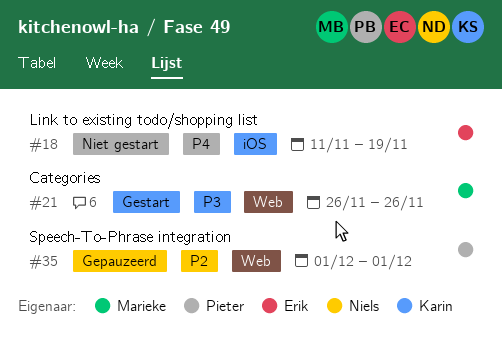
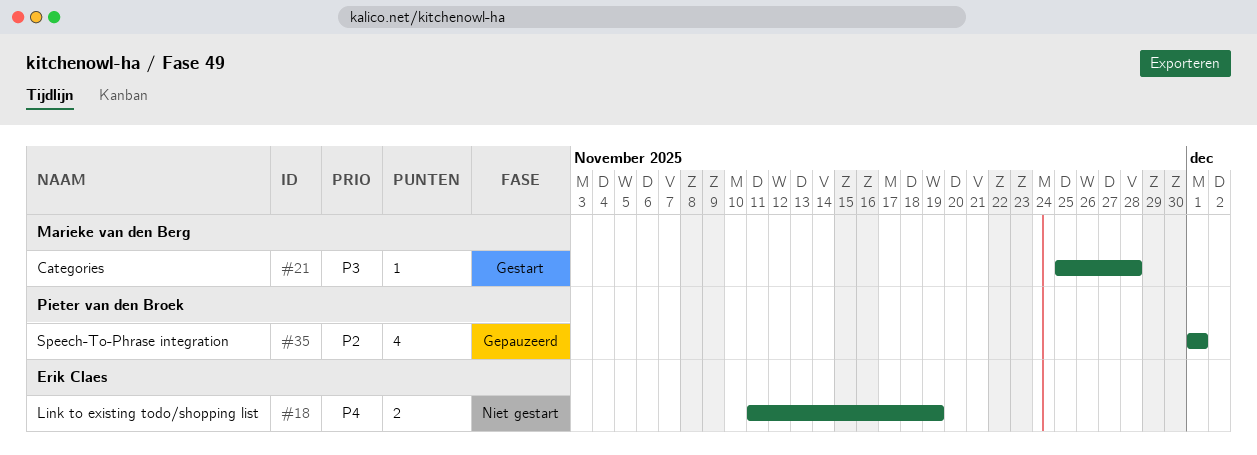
#21, start: Nov 26 -> Nov 25
#21, due: Nov 26 -> Nov 28

